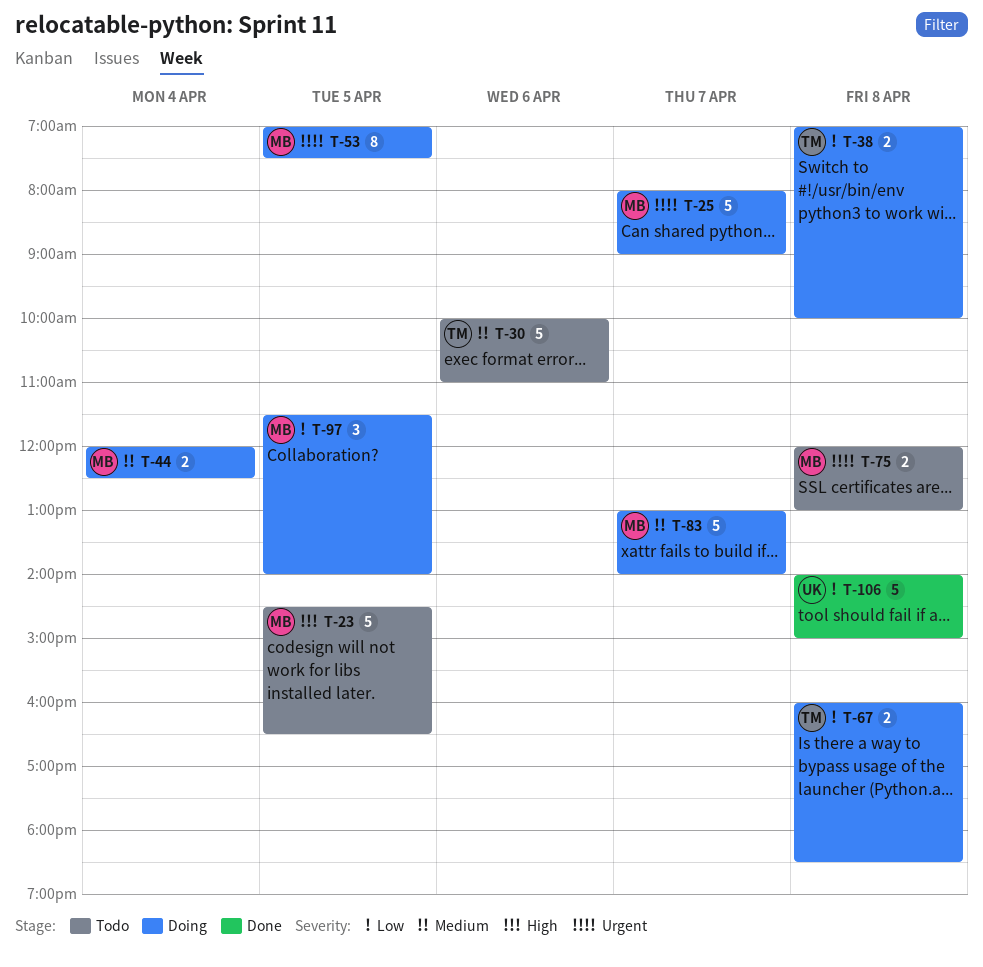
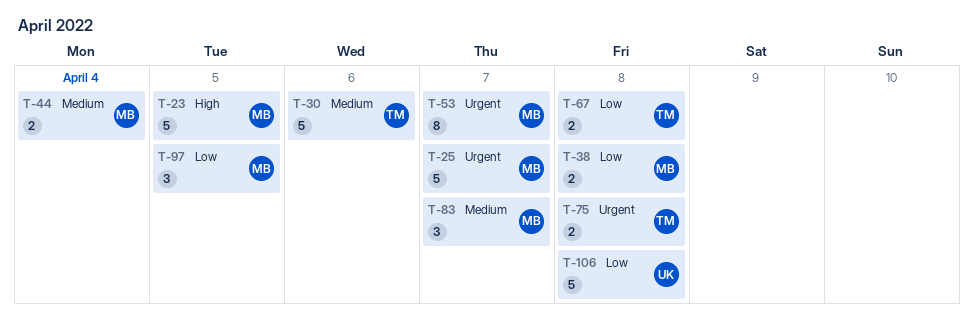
T-38, owner: TM -> MB
T-53, day: Apr 5 -> Apr 7
T-75, owner: MB -> TM
T-83, estimate: 5 -> 3

